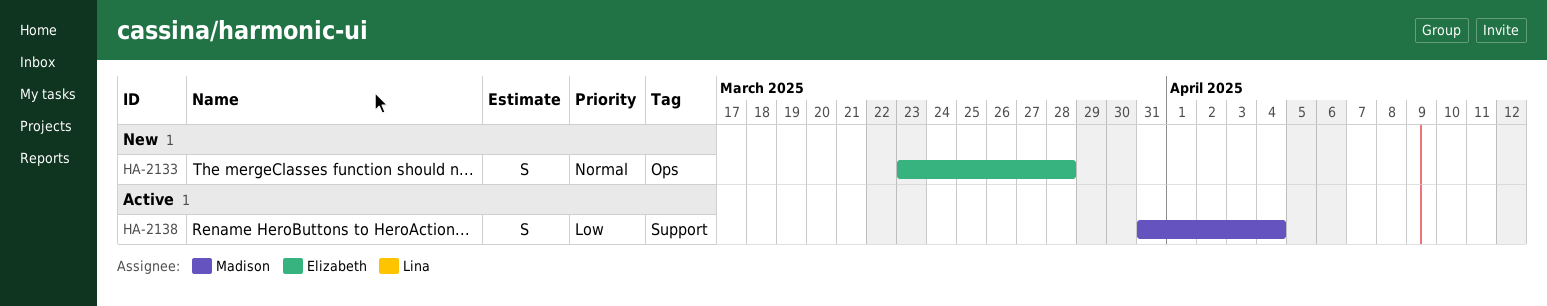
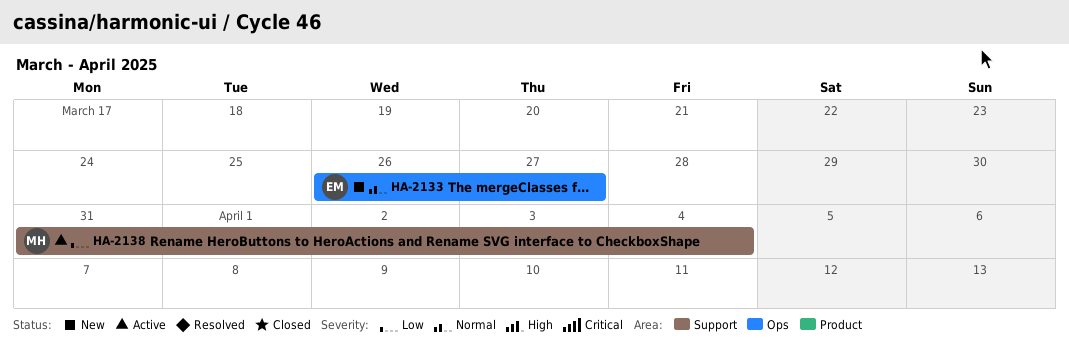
HA-2133, start: Mar 23 -> Mar 26
HA-2133, due: Mar 28 -> Mar 27

